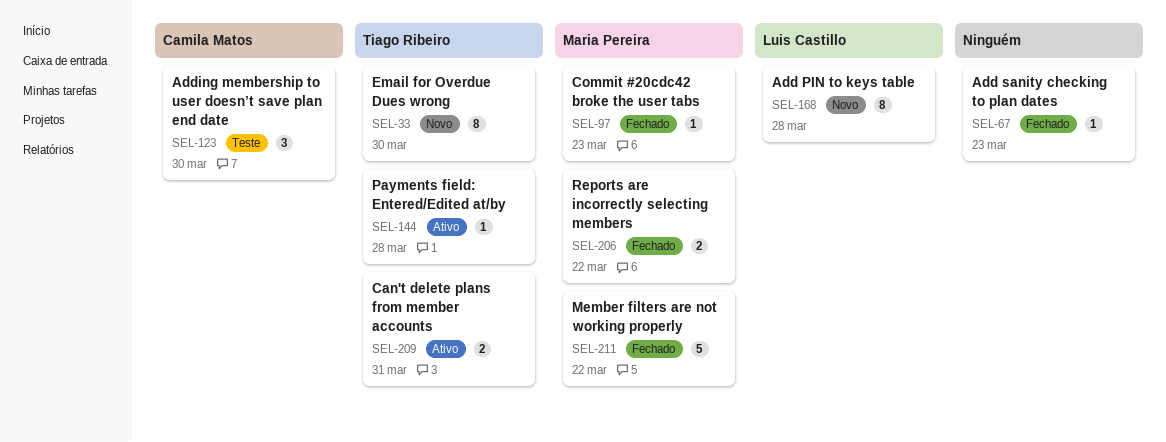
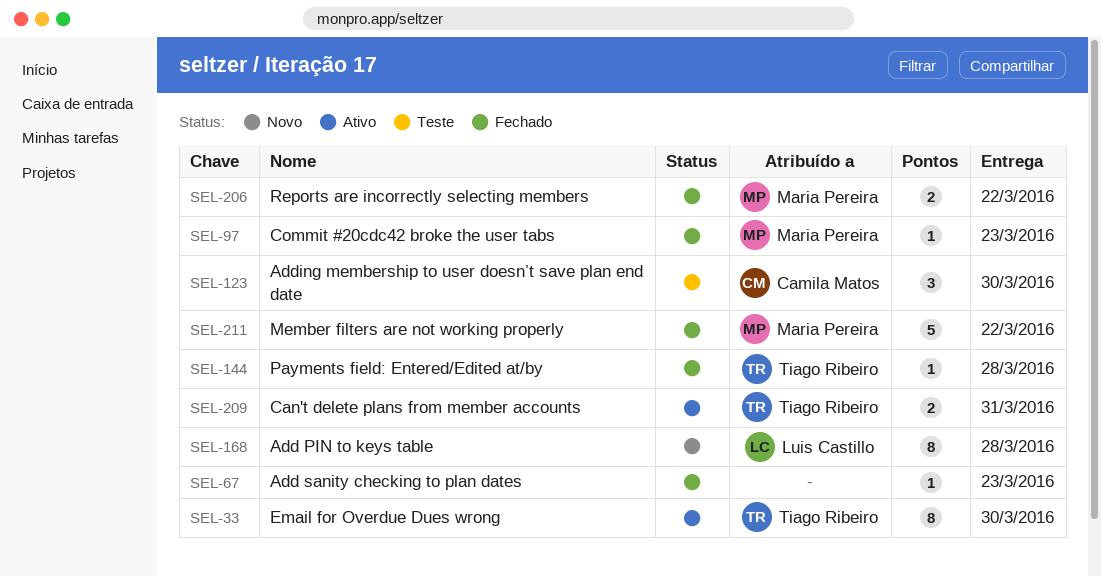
SEL-33, status: Novo -> Ativo
SEL-144, status: Ativo -> Fechado

